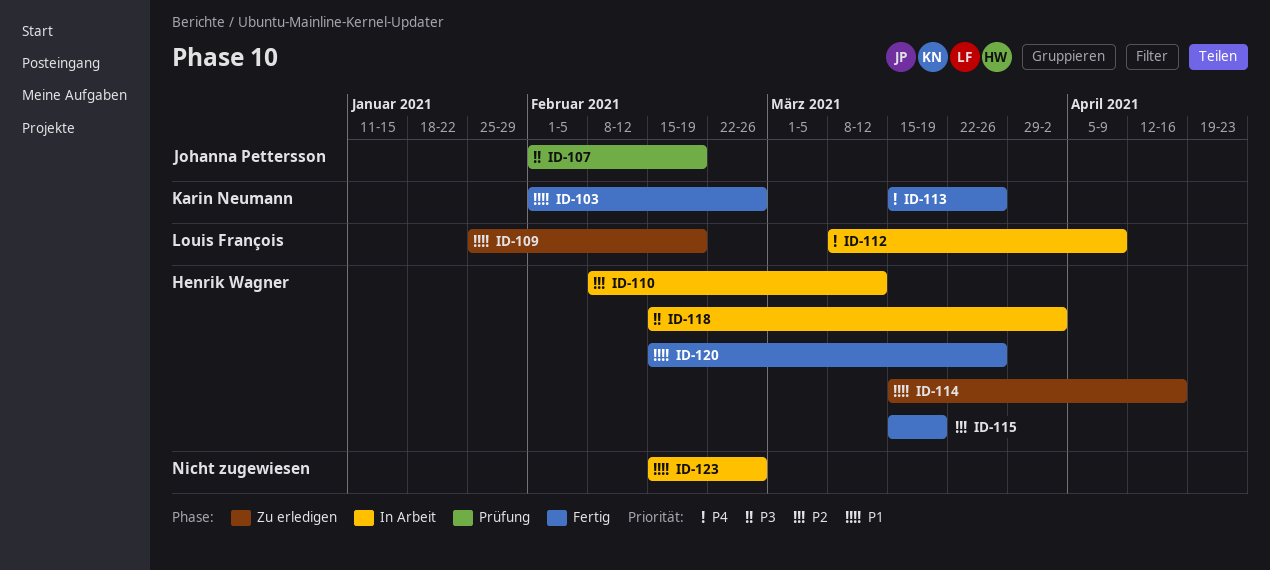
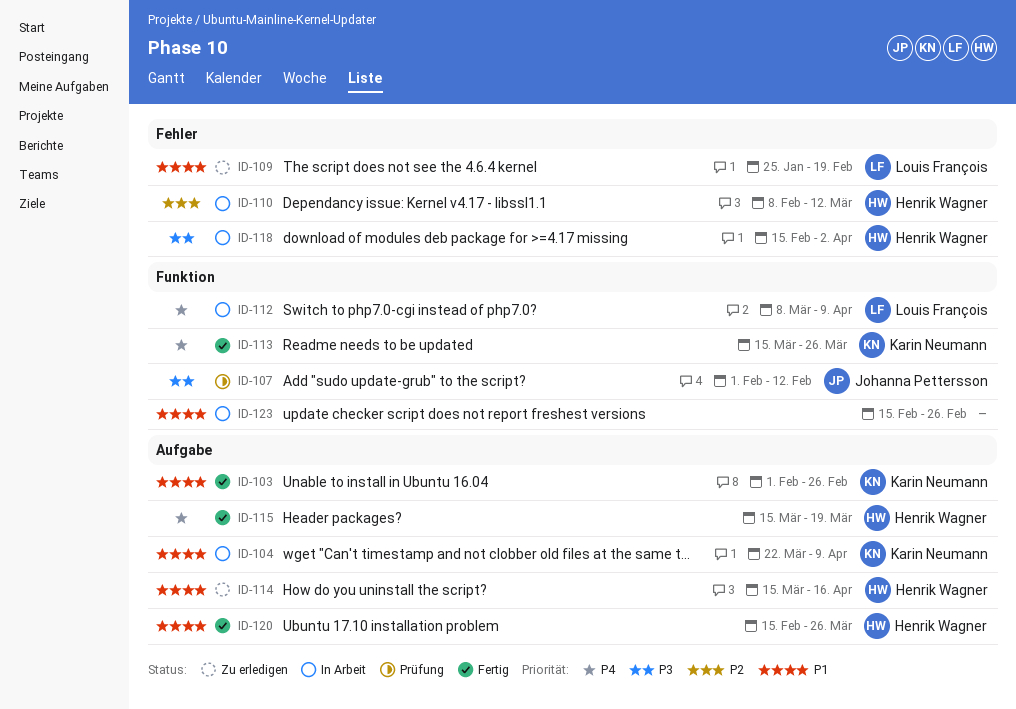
ID-104: none -> present
ID-107, due: Feb 19 -> Feb 12
ID-115, priority: P2 -> P4

